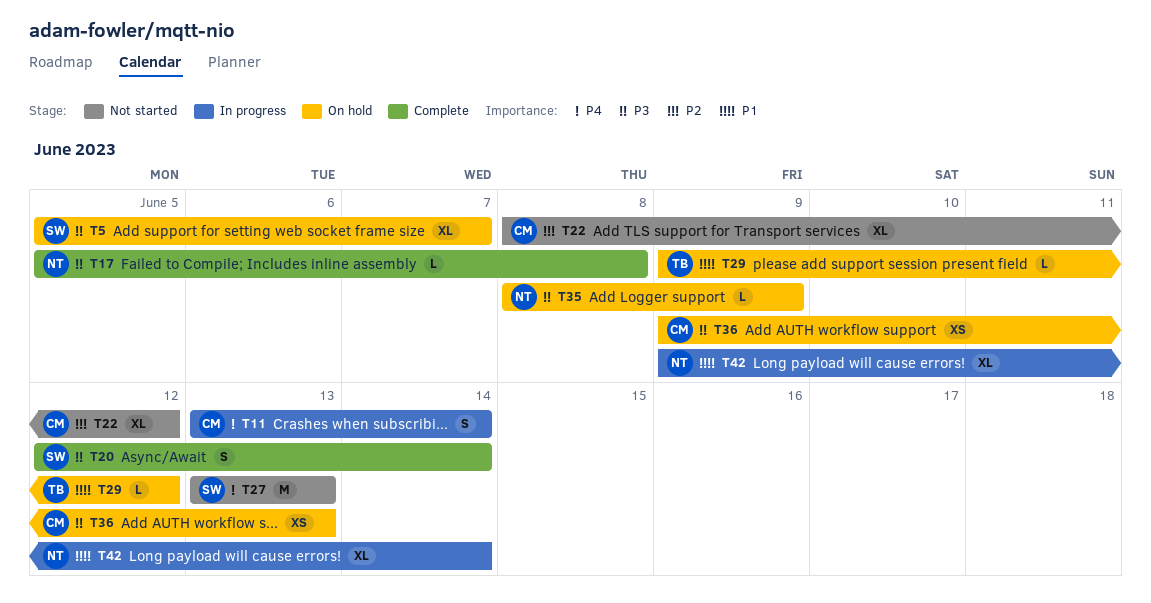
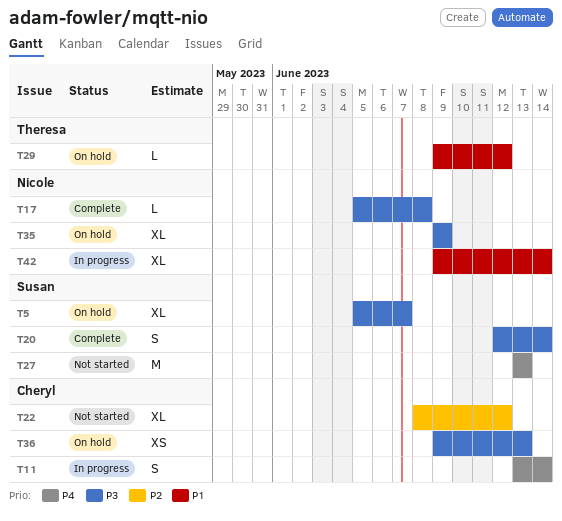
T35, estimate: L -> XL
T35, start: Jun 8 -> Jun 9

